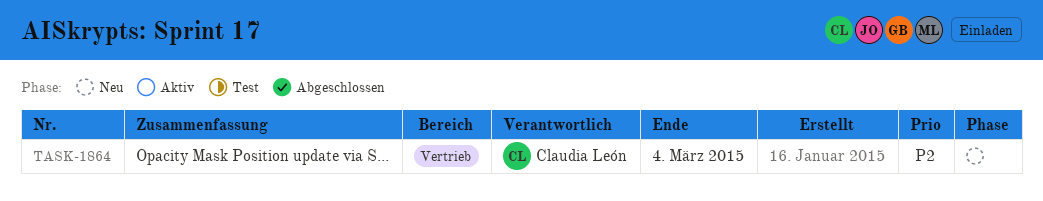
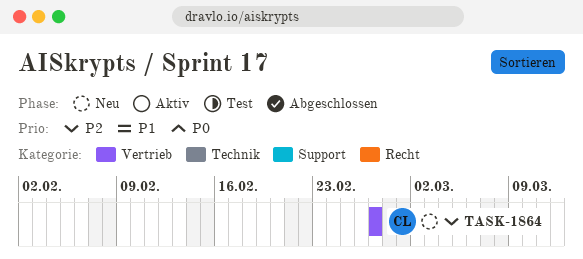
TASK-1864, due: Mar 4 -> Feb 27

